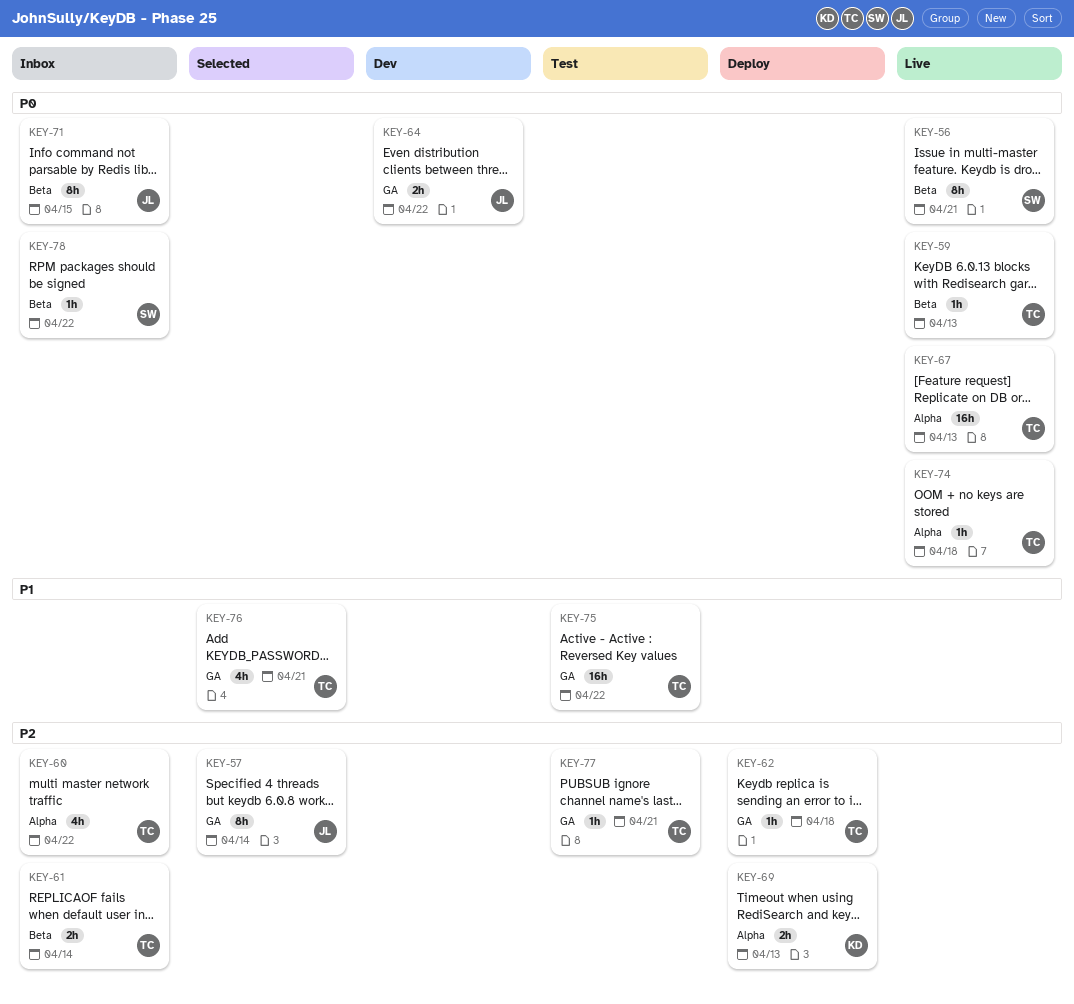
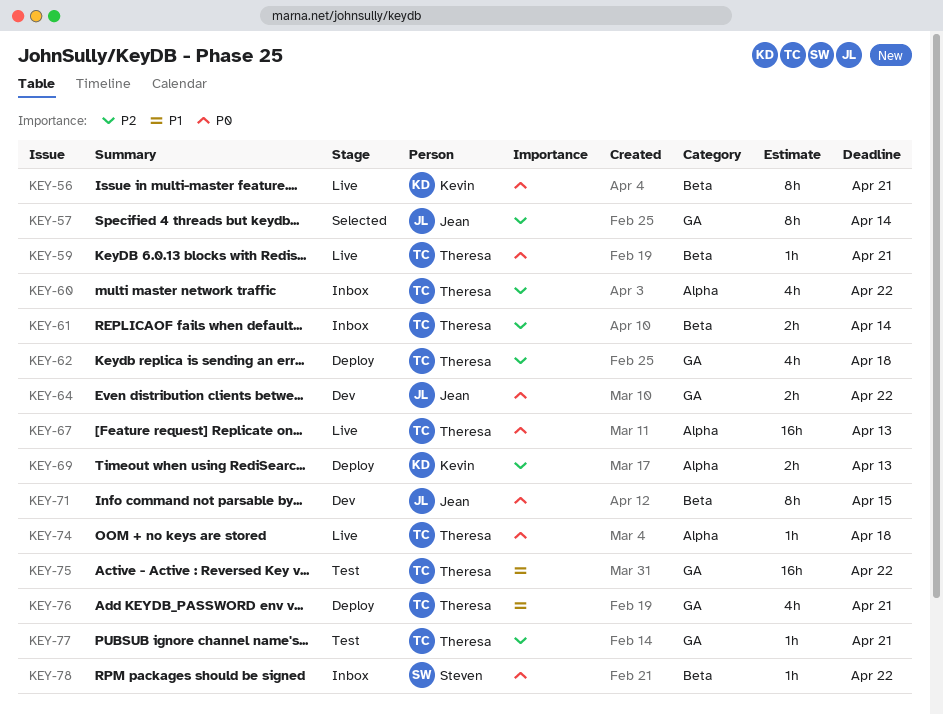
KEY-56, owner: Steven -> Kevin
KEY-59, due: Apr 13 -> Apr 21
KEY-62, estimate: 1h -> 4h
KEY-71, status: Inbox -> Dev
KEY-76, status: Selected -> Deploy

